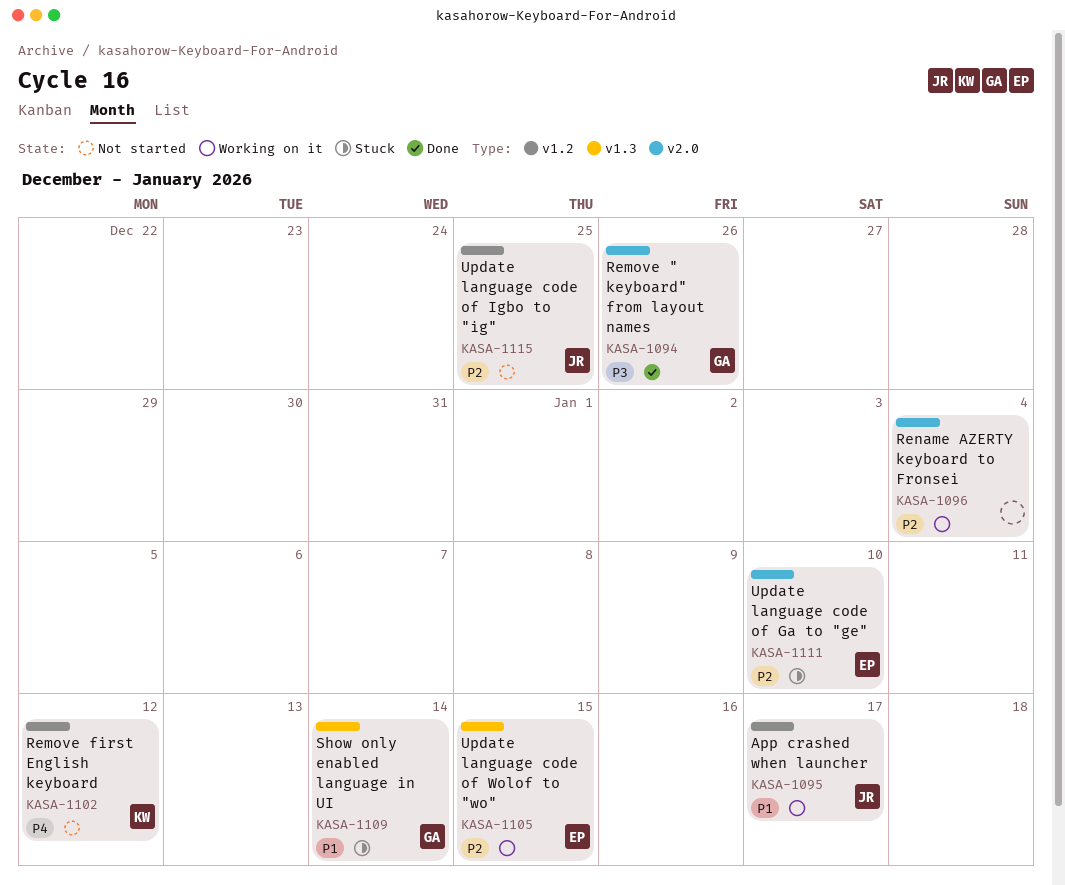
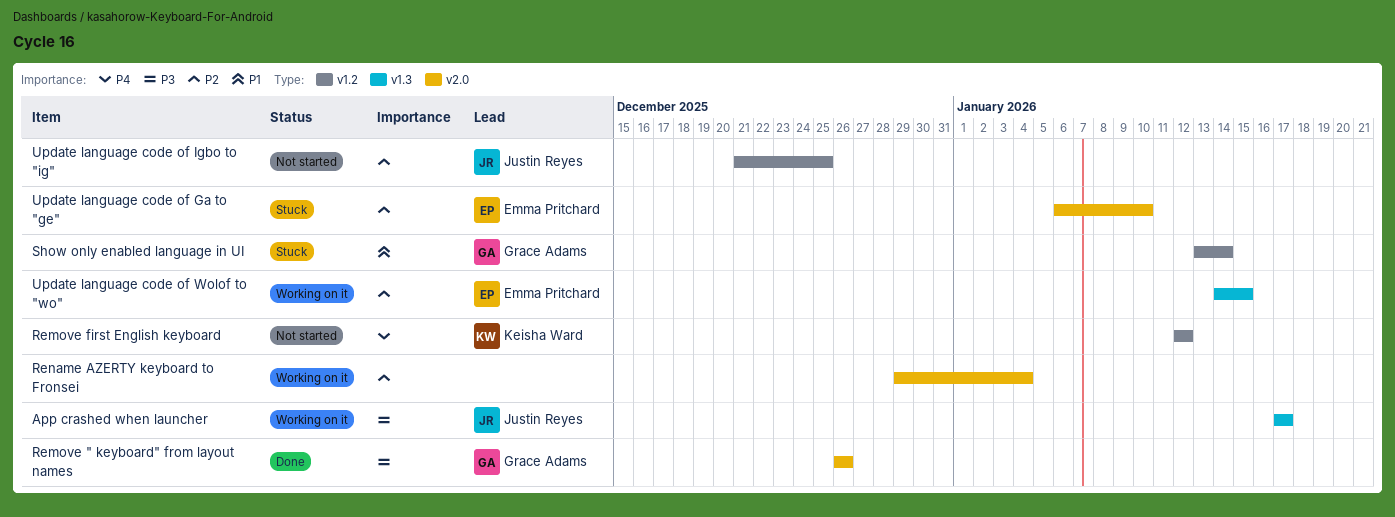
App crashed when launcher, priority: P1 -> P3
App crashed when launcher, label: v1.2 -> v1.3
Show only enabled language in UI, label: v1.3 -> v1.2

